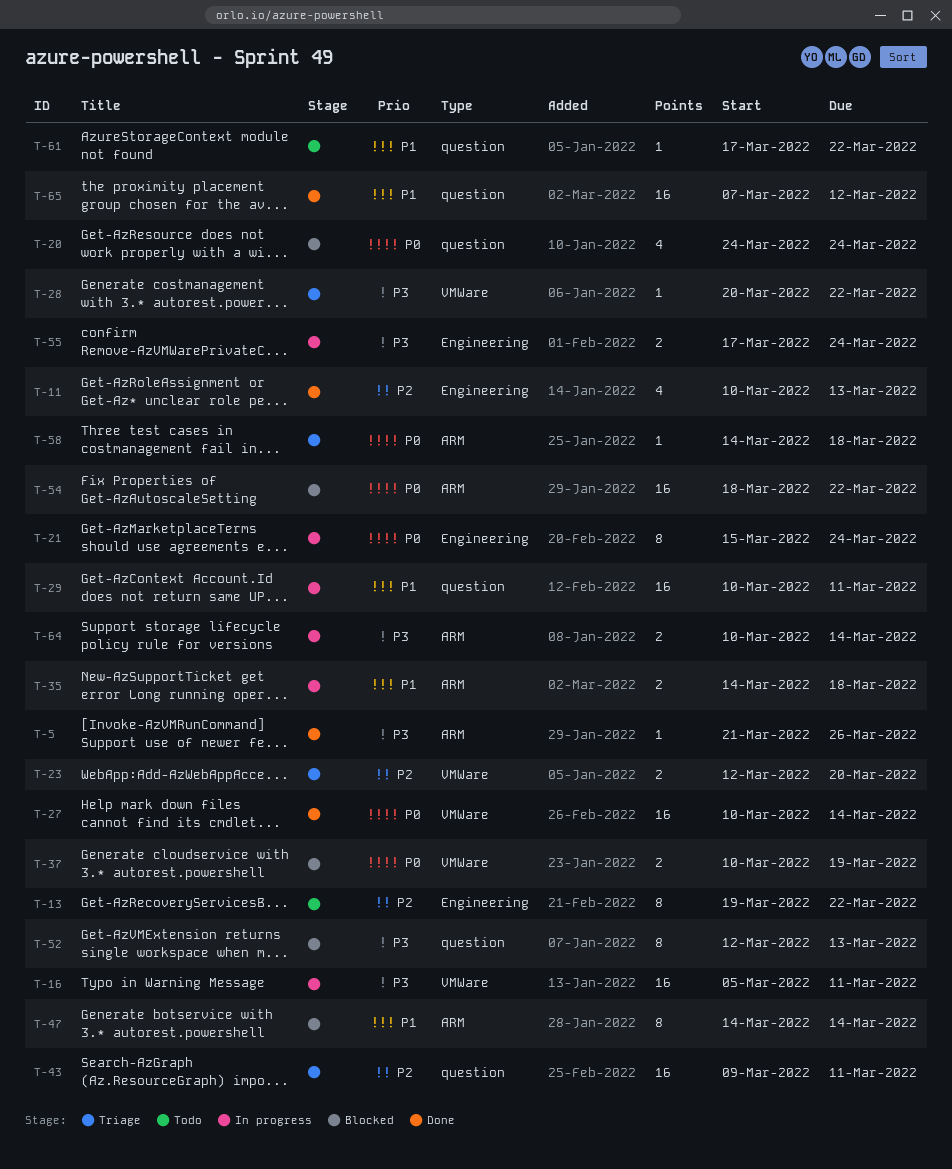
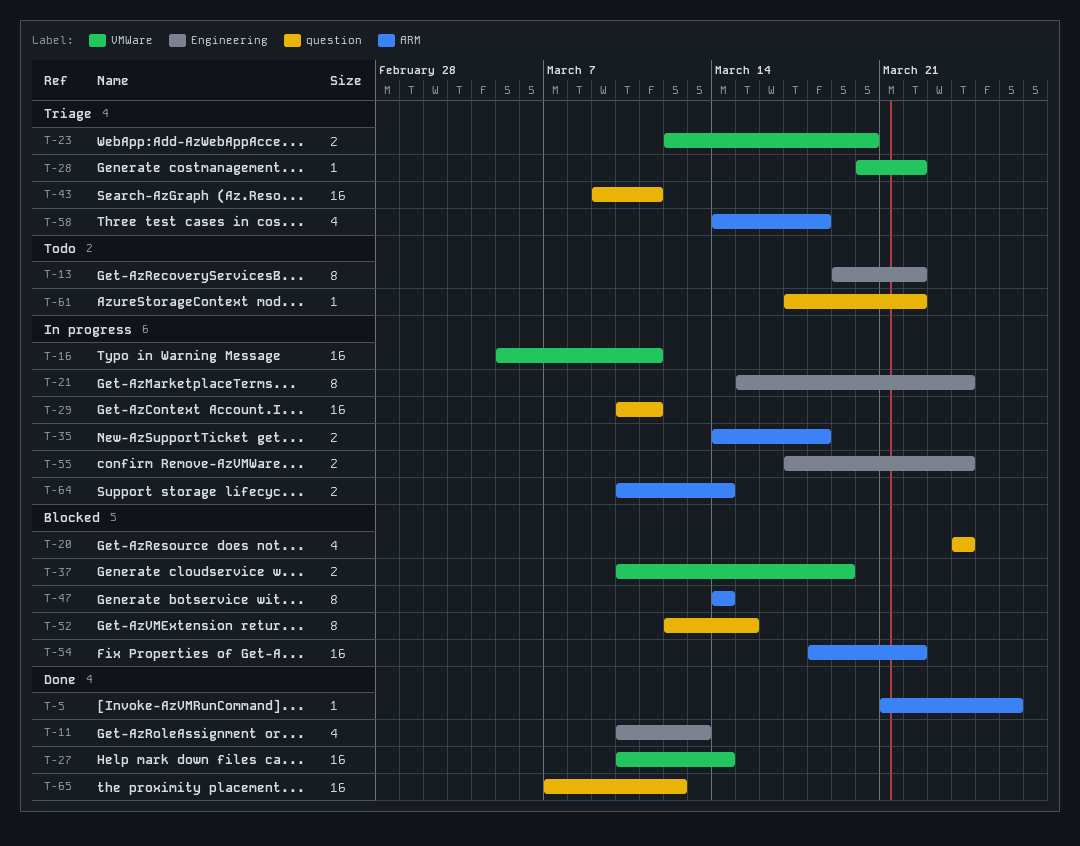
T-52, due: Mar 13 -> Mar 15
T-58, estimate: 1 -> 4

